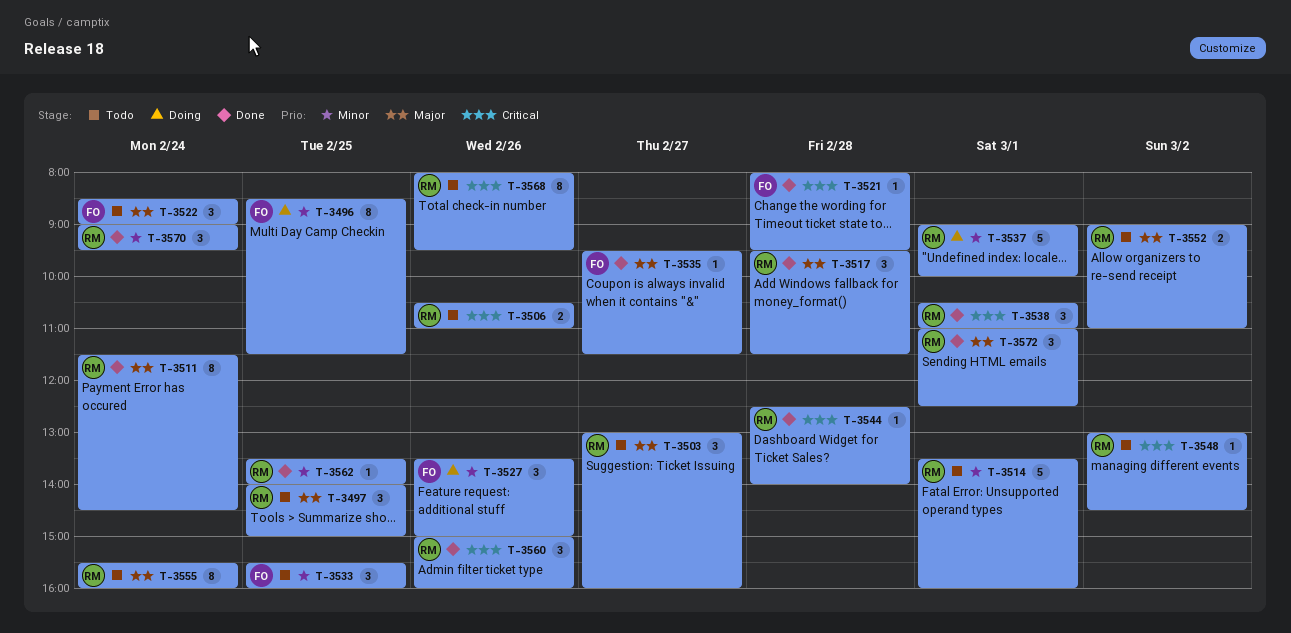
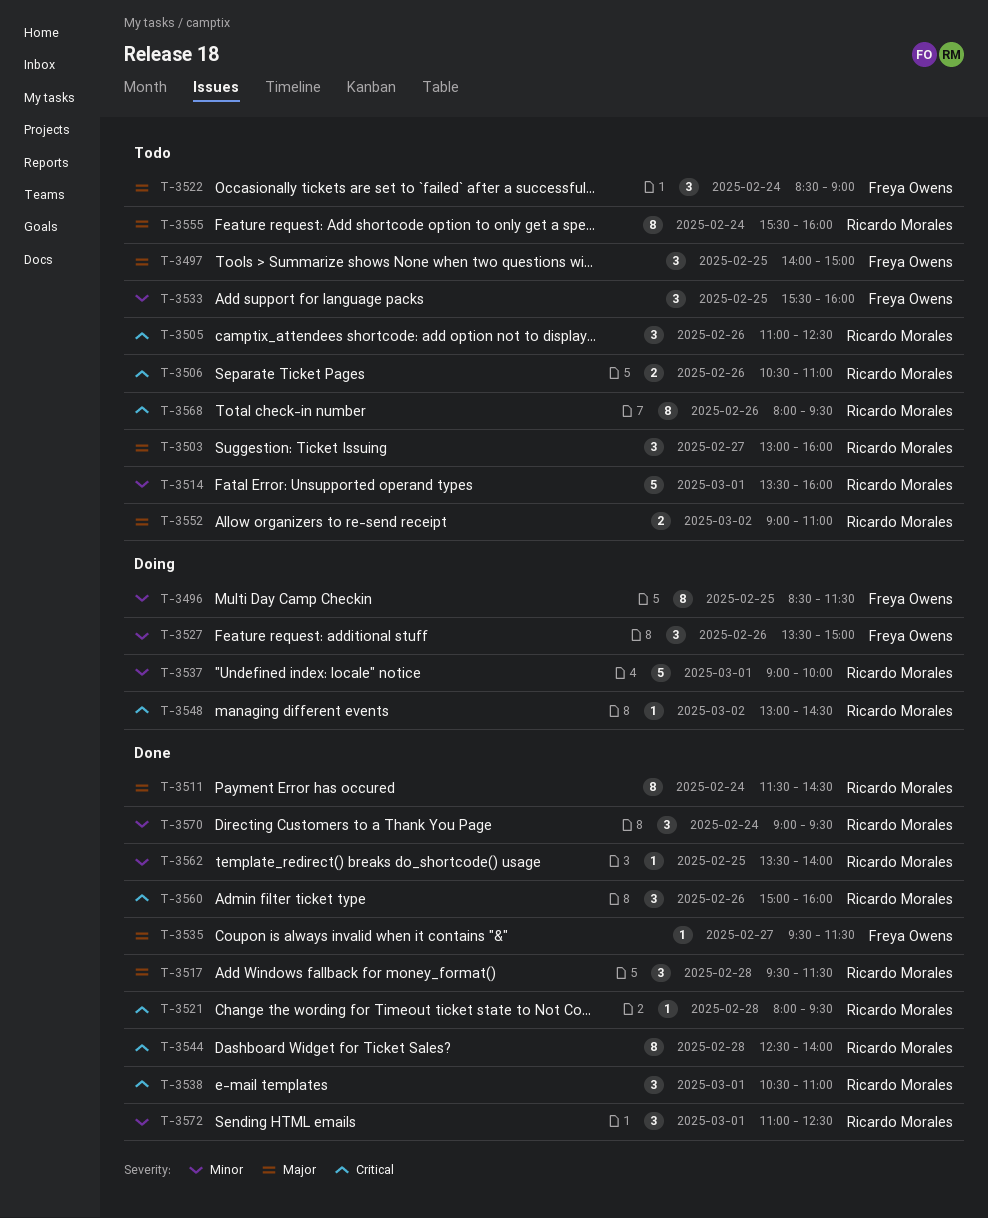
T-3497, owner: Ricardo Morales -> Freya Owens
T-3505: none -> present
T-3521, owner: Freya Owens -> Ricardo Morales
T-3544, estimate: 1 -> 8
T-3548, status: Todo -> Doing
T-3572, priority: Major -> Minor

